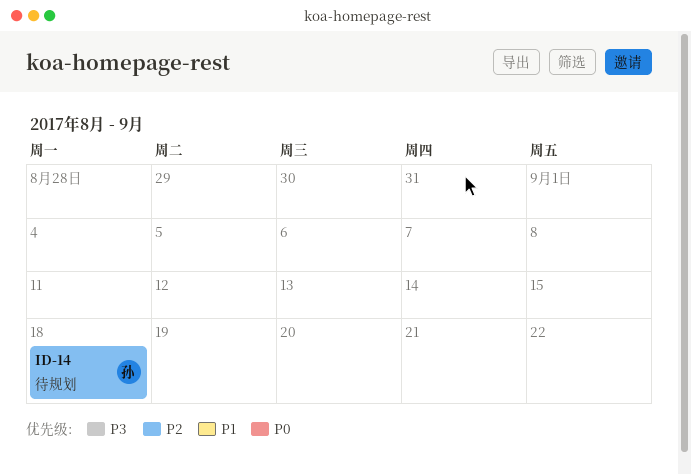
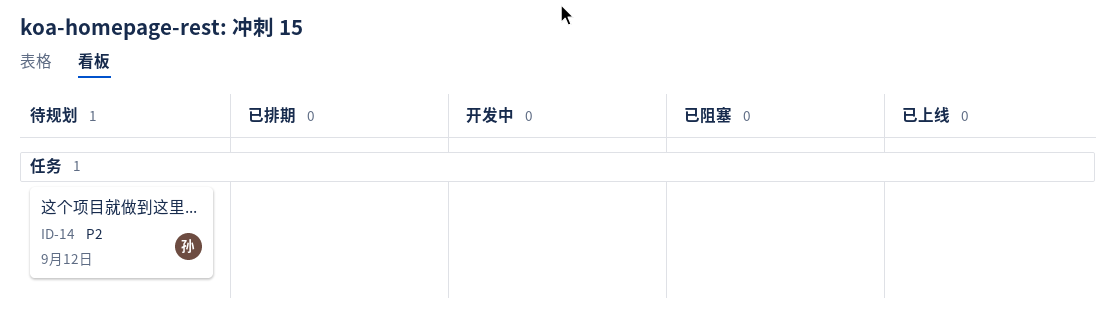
ID-14, due: Sep 18 -> Sep 12

